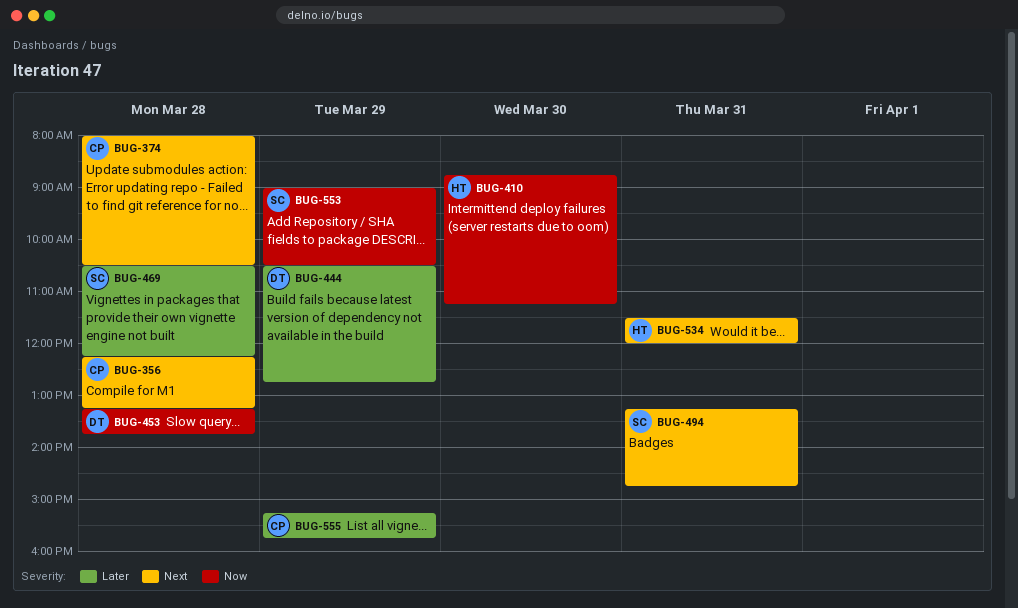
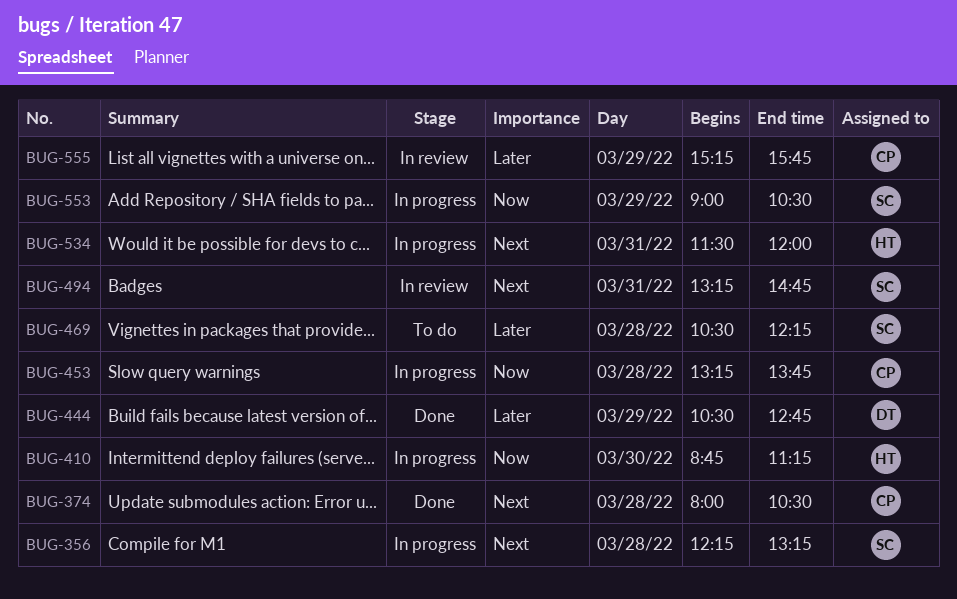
BUG-356, owner: CP -> SC
BUG-453, owner: DT -> CP

